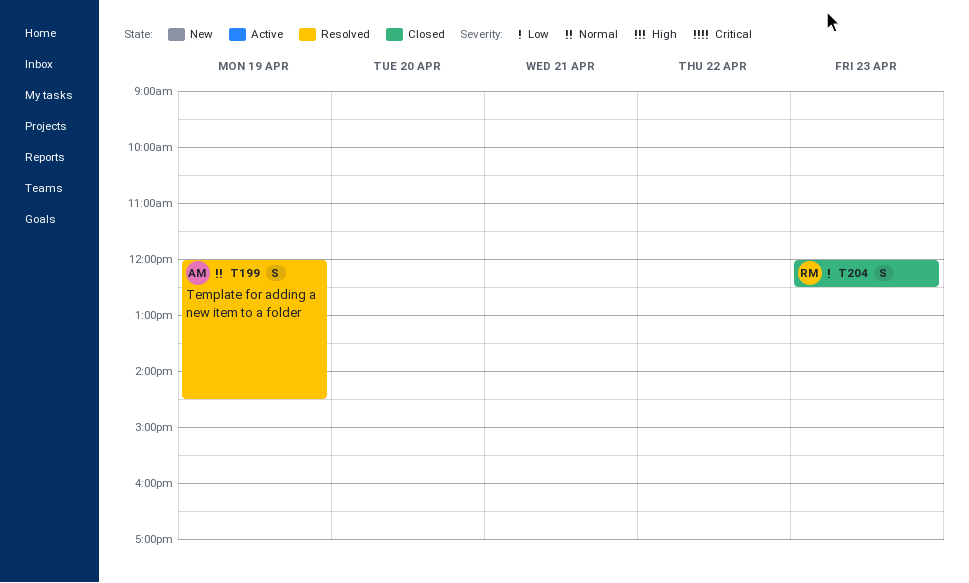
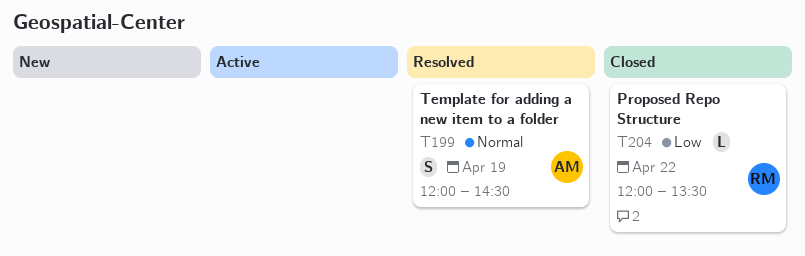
T204, estimate: S -> L
T204, day: Apr 23 -> Apr 22
T204, ends: 12:30 -> 13:30

